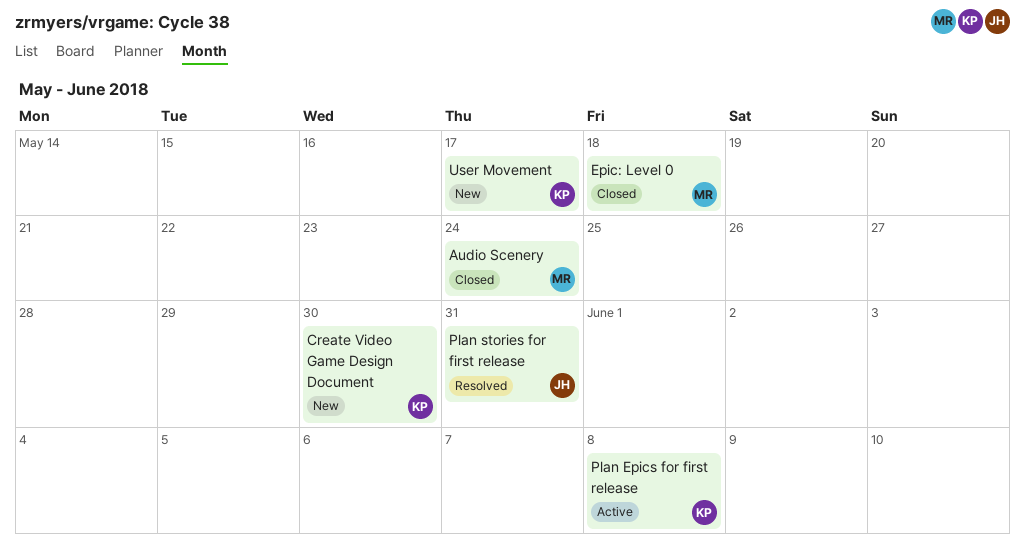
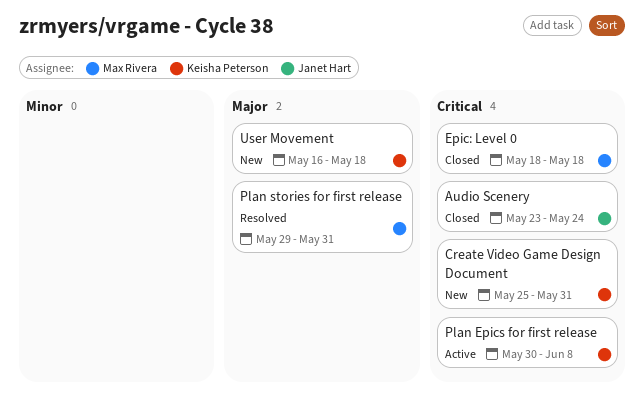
Audio Scenery, owner: Max Rivera -> Janet Hart
Create Video Game Design Document, due: May 30 -> May 31
Plan stories for first release, owner: Janet Hart -> Max Rivera
User Movement, due: May 17 -> May 18

